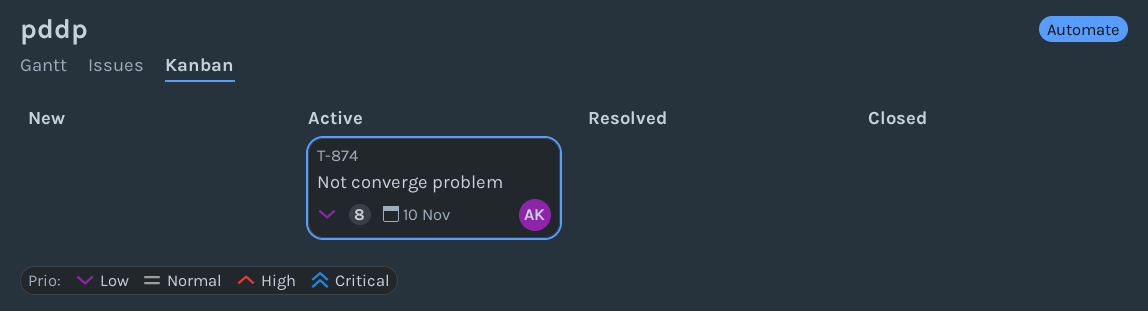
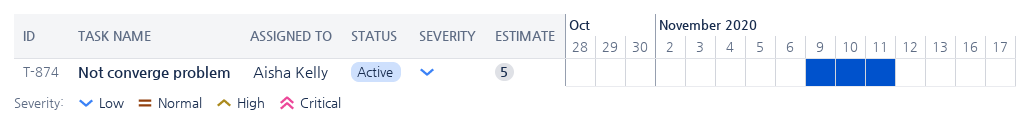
T-874, estimate: 8 -> 5
T-874, due: Nov 10 -> Nov 11

